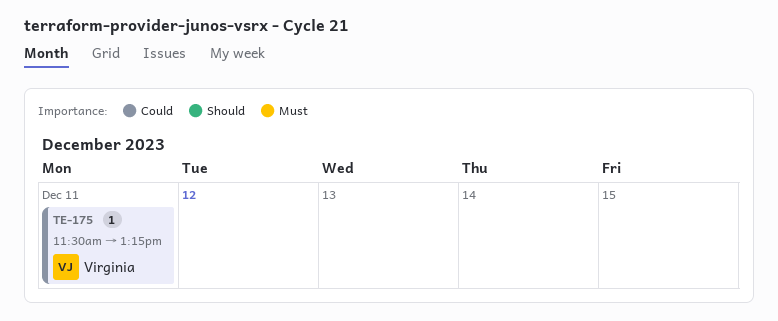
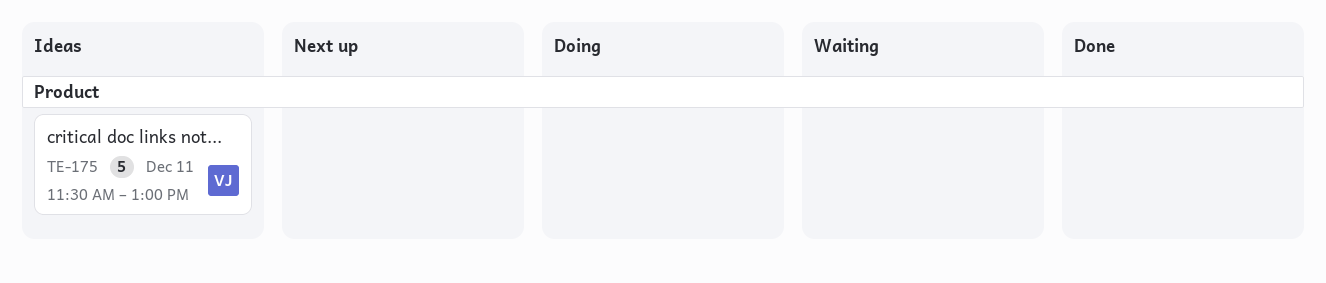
TE-175, estimate: 1 -> 5
TE-175, ends: 13:15 -> 13:00

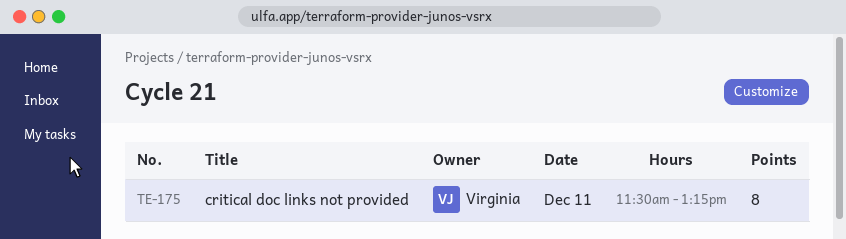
TE-175, estimate: 5 -> 8
TE-175, ends: 13:00 -> 13:15

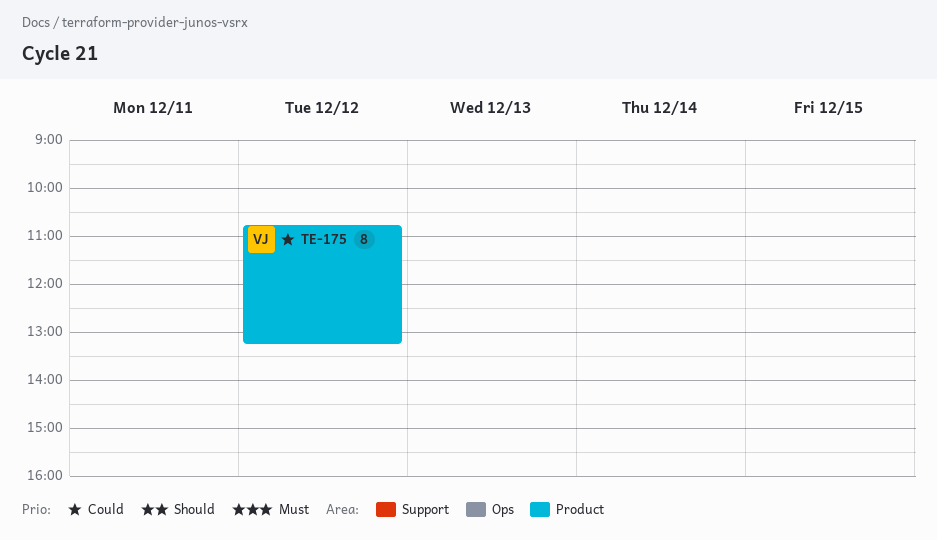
TE-175, day: Dec 11 -> Dec 12
TE-175, begins: 11:30 -> 10:45

